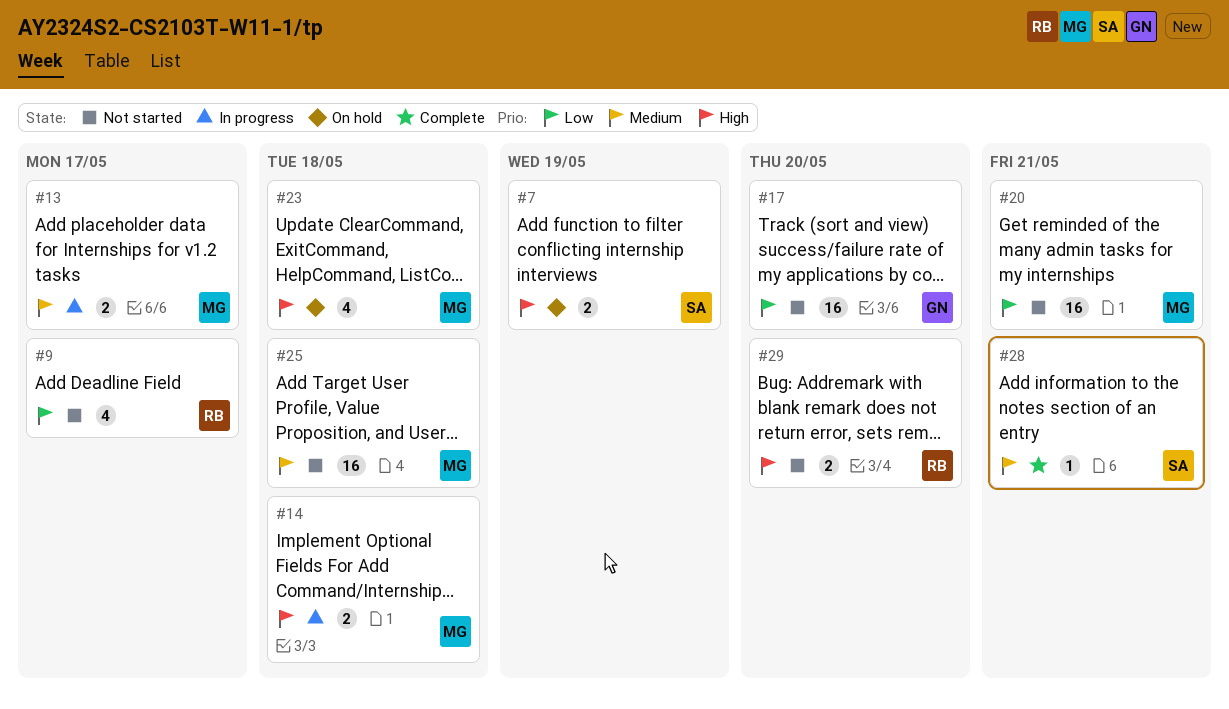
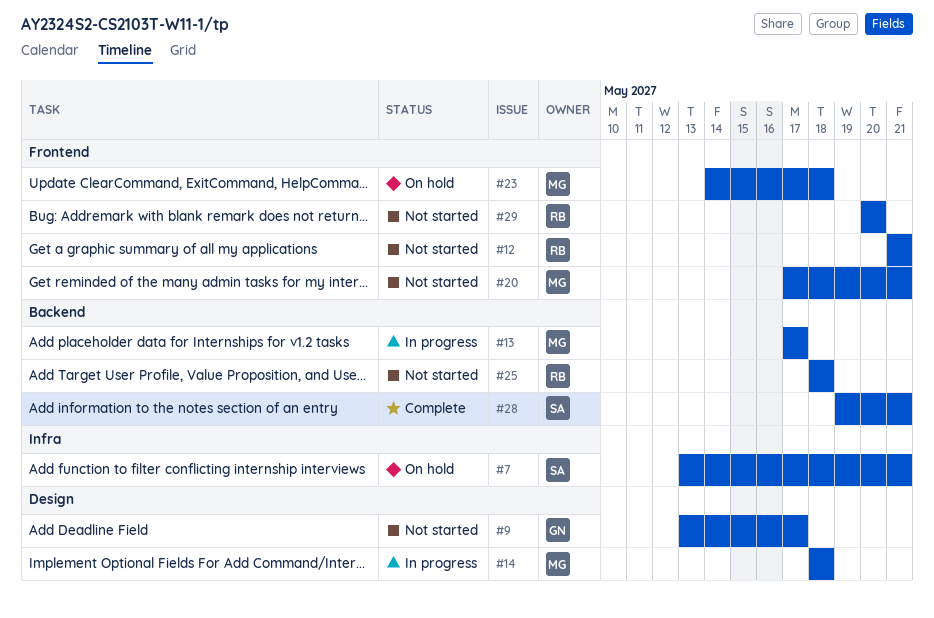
#7, due: May 19 -> May 21
#9, owner: RB -> GN
#12: none -> present
#17: present -> none
#25, owner: MG -> RB

